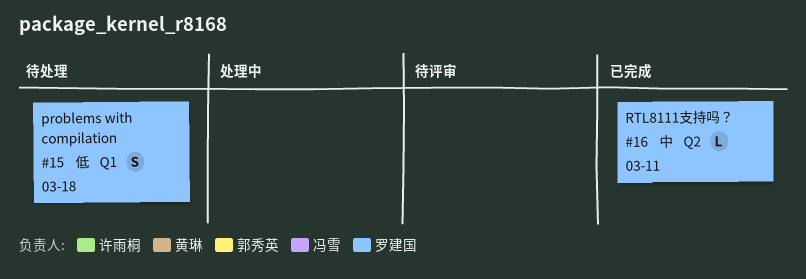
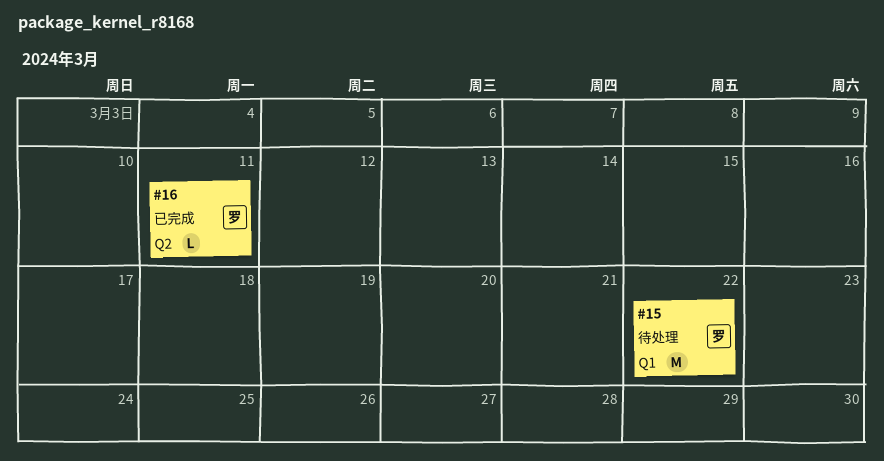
#15, estimate: S -> M
#15, due: Mar 18 -> Mar 22

